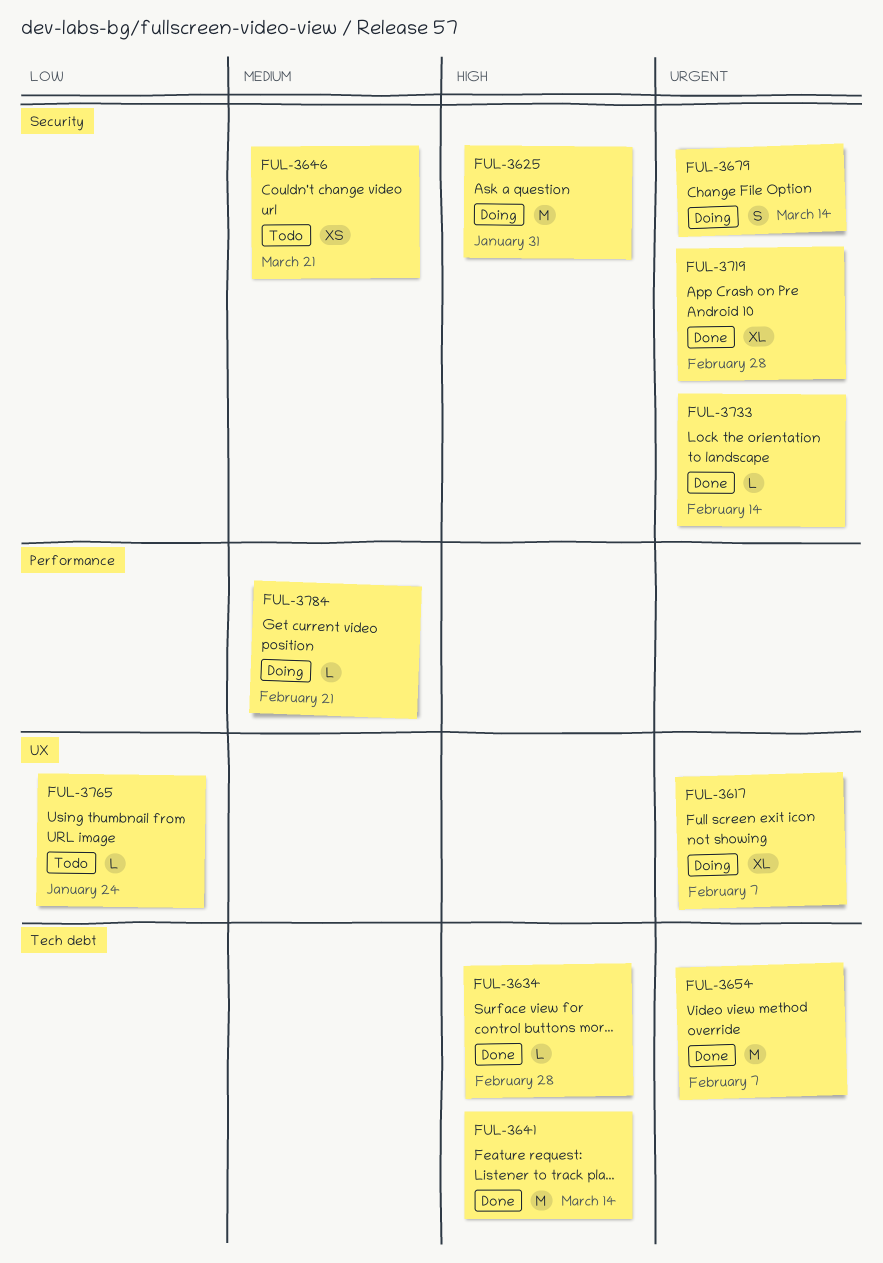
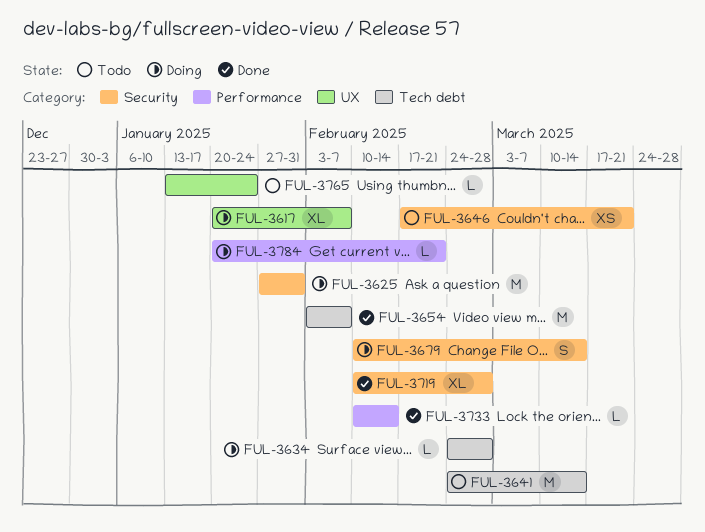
FUL-3634, status: Done -> Doing
FUL-3641, status: Done -> Todo
FUL-3733, label: Security -> Performance

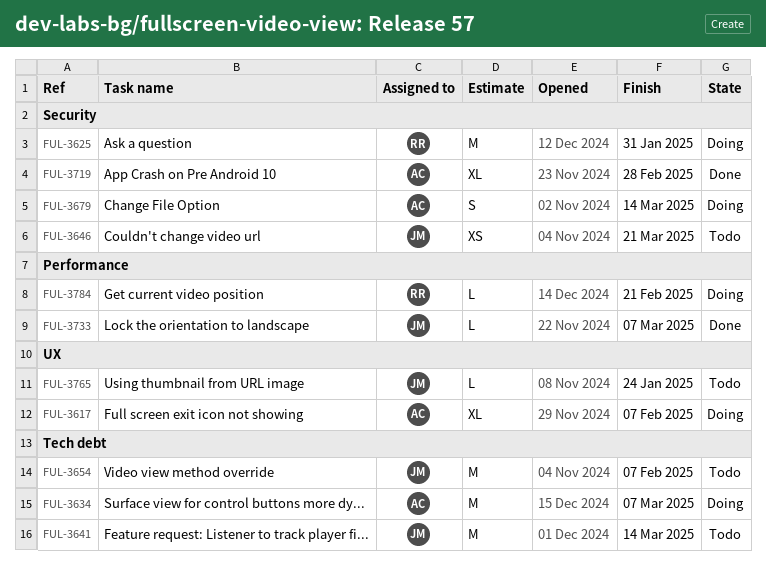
FUL-3634, estimate: L -> M
FUL-3634, due: Feb 28 -> Mar 7
FUL-3654, status: Done -> Todo
FUL-3733, due: Feb 14 -> Mar 7

